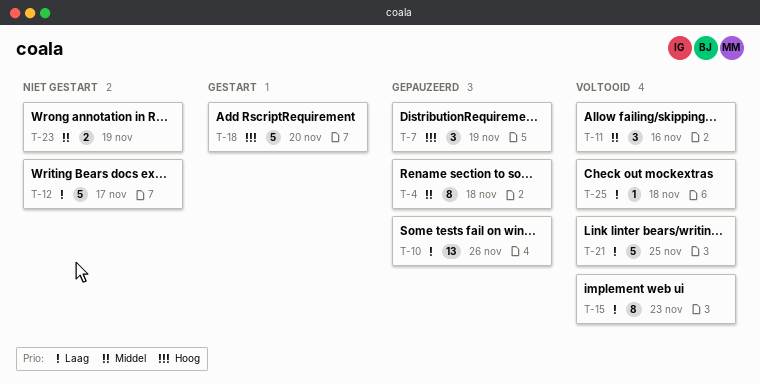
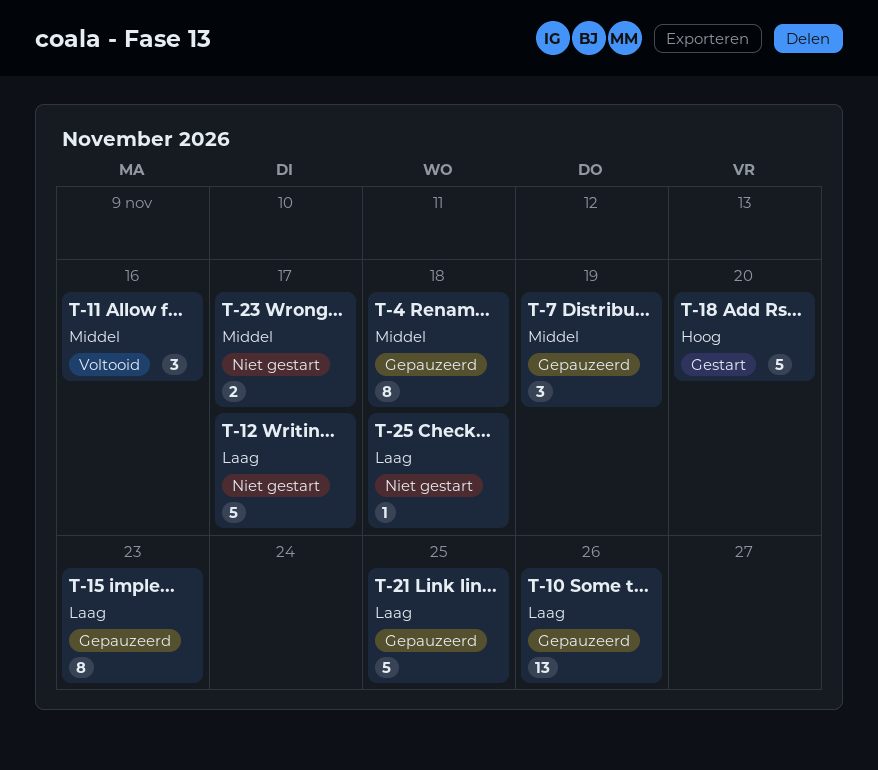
T-7, priority: Hoog -> Middel
T-15, status: Voltooid -> Gepauzeerd
T-21, status: Voltooid -> Gepauzeerd
T-23, due: Nov 19 -> Nov 17
T-25, status: Voltooid -> Niet gestart

